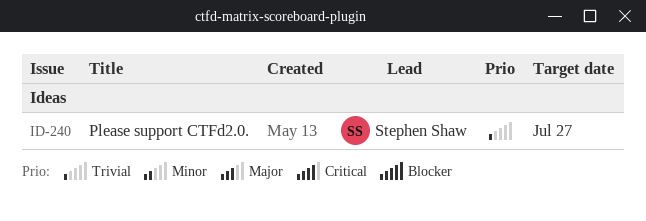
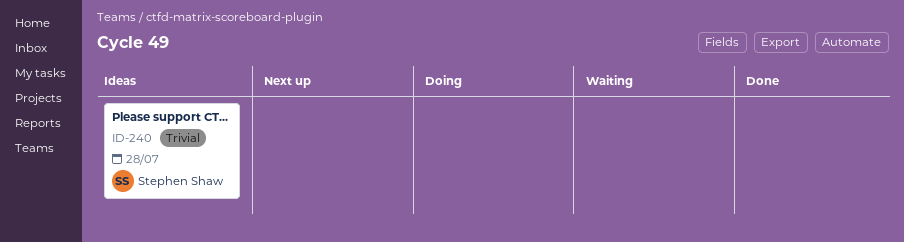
ID-240, due: Jul 27 -> Jul 28

